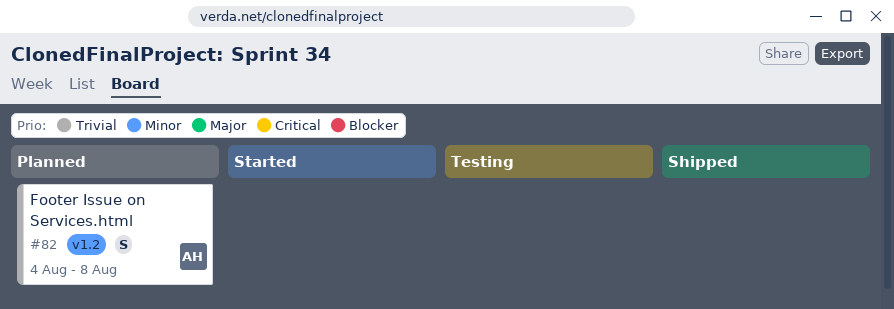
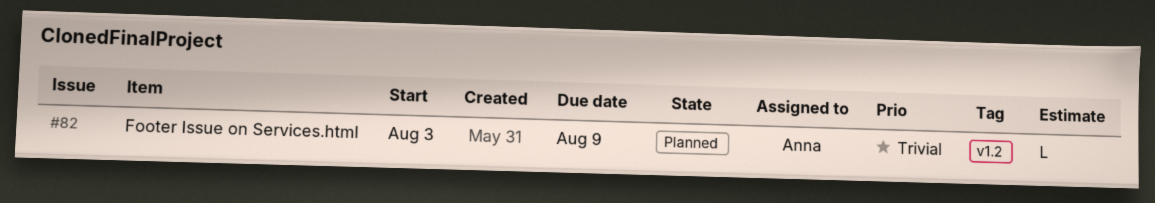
#82, estimate: S -> L
#82, start: Aug 4 -> Aug 3
#82, due: Aug 8 -> Aug 9

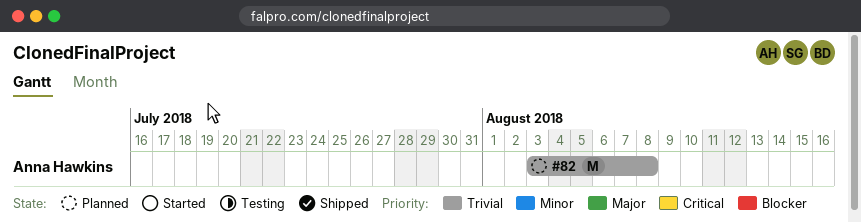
#82, estimate: L -> M
#82, due: Aug 9 -> Aug 8

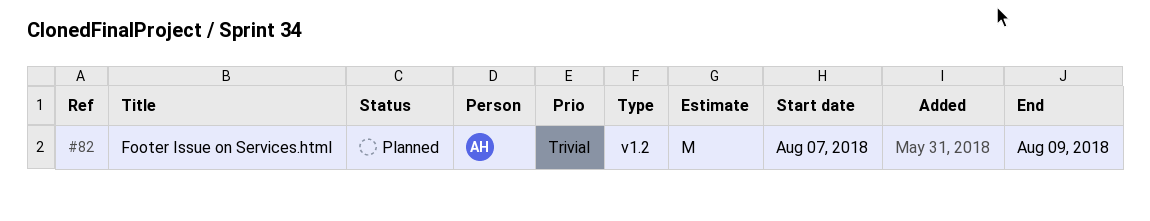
#82, start: Aug 3 -> Aug 7
#82, due: Aug 8 -> Aug 9

